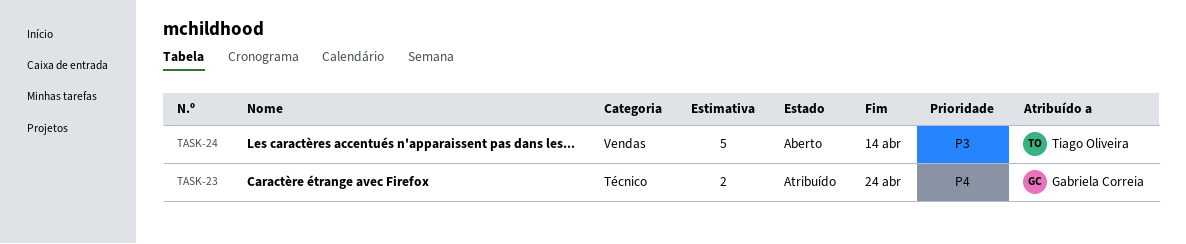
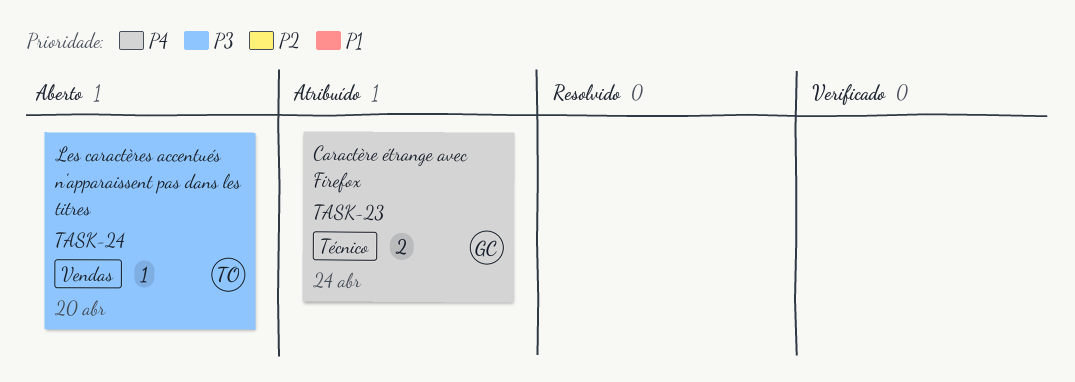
TASK-24, estimate: 5 -> 1
TASK-24, due: Apr 14 -> Apr 20

